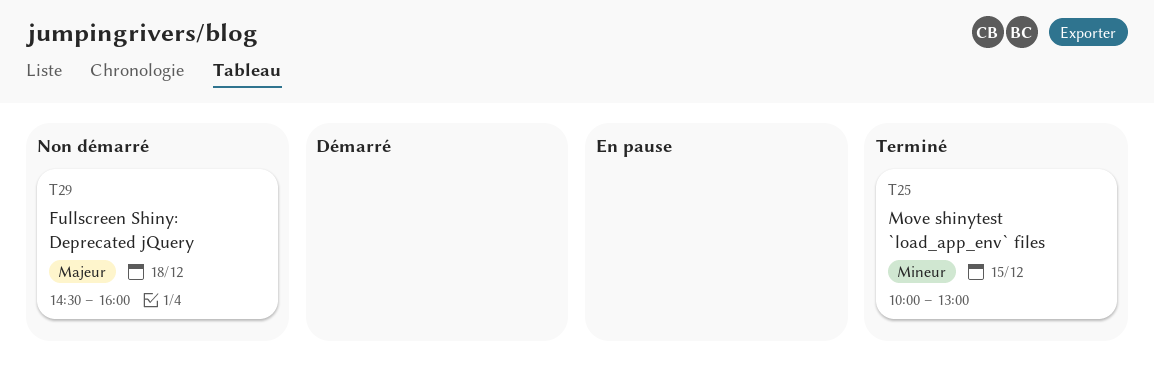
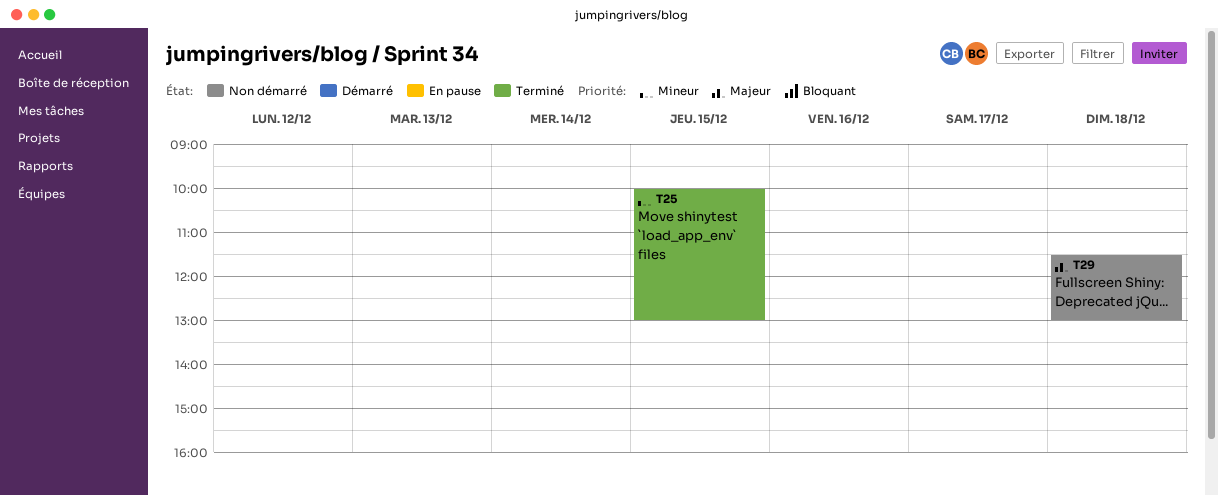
T29, begins: 14:30 -> 11:30
T29, ends: 16:00 -> 13:00

